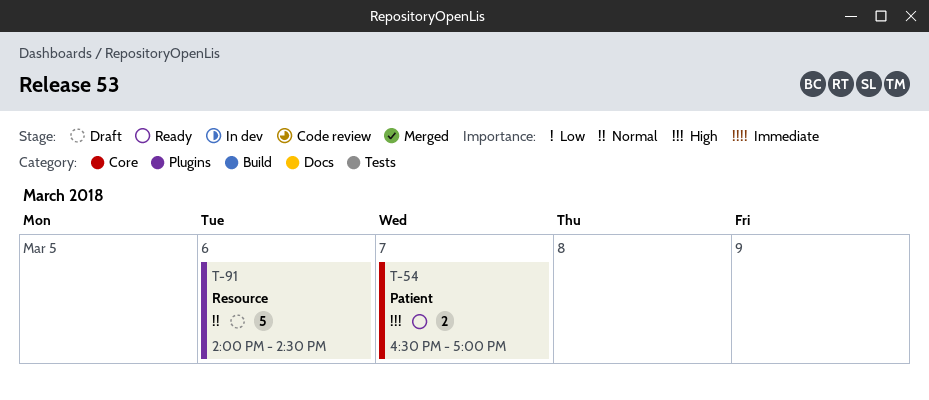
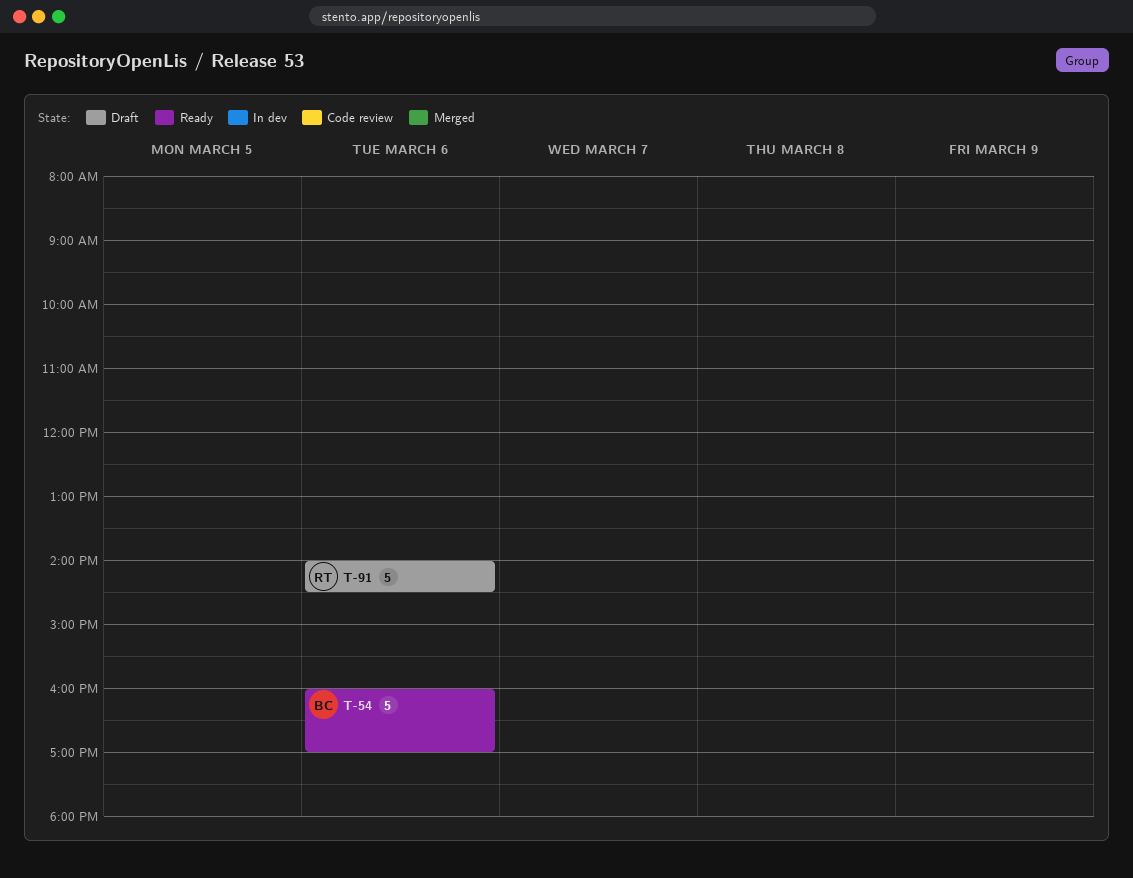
T-54, estimate: 2 -> 5
T-54, day: Mar 7 -> Mar 6
T-54, begins: 16:30 -> 16:00

